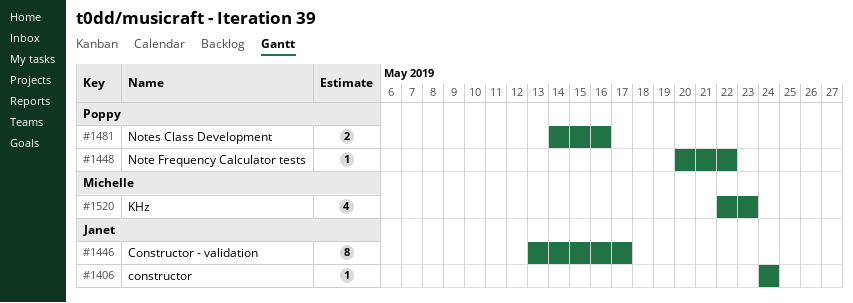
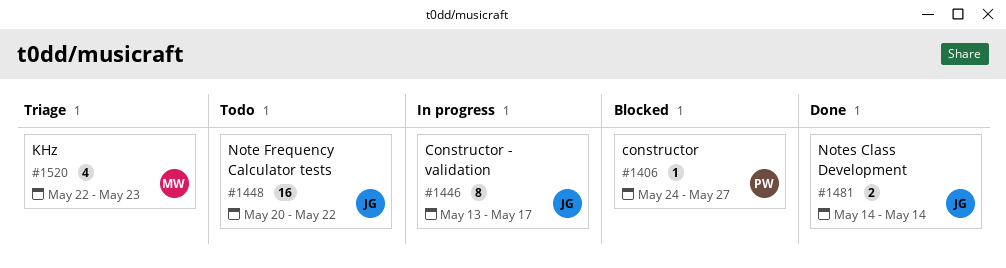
#1406, owner: Janet -> Poppy
#1406, due: May 24 -> May 27
#1448, owner: Poppy -> Janet
#1448, estimate: 1 -> 16
#1481, owner: Poppy -> Janet
#1481, due: May 16 -> May 14

